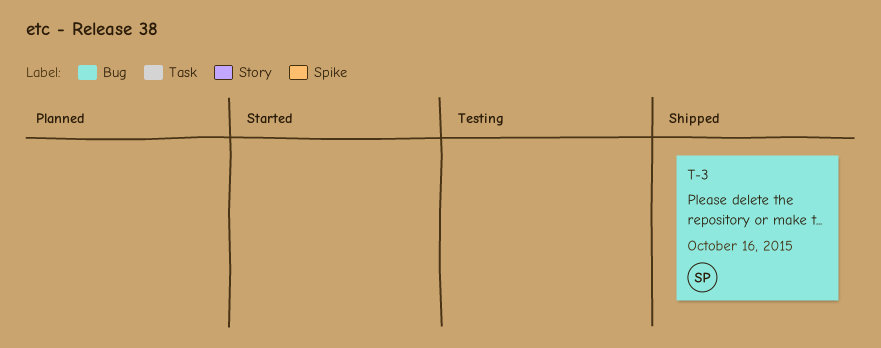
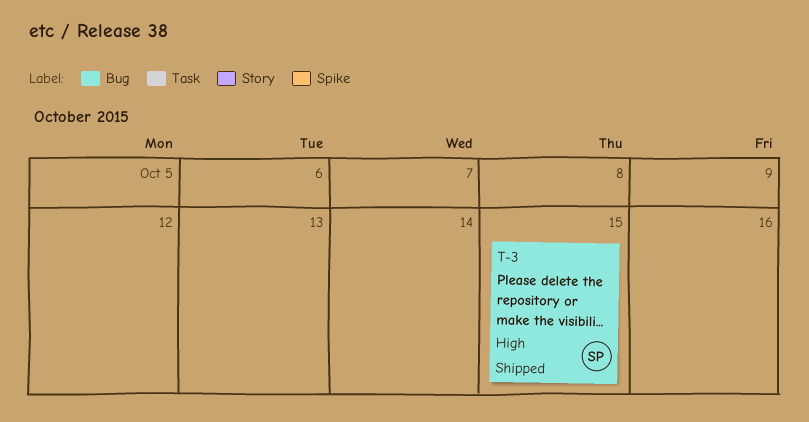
T-3, due: Oct 16 -> Oct 15

